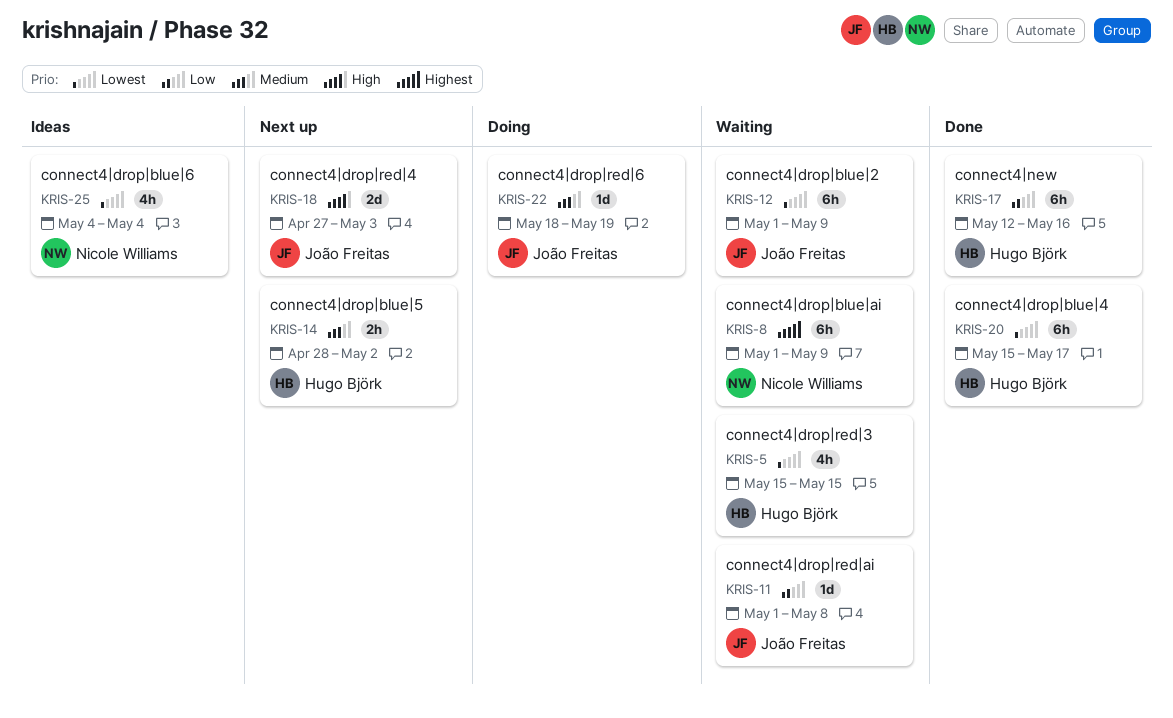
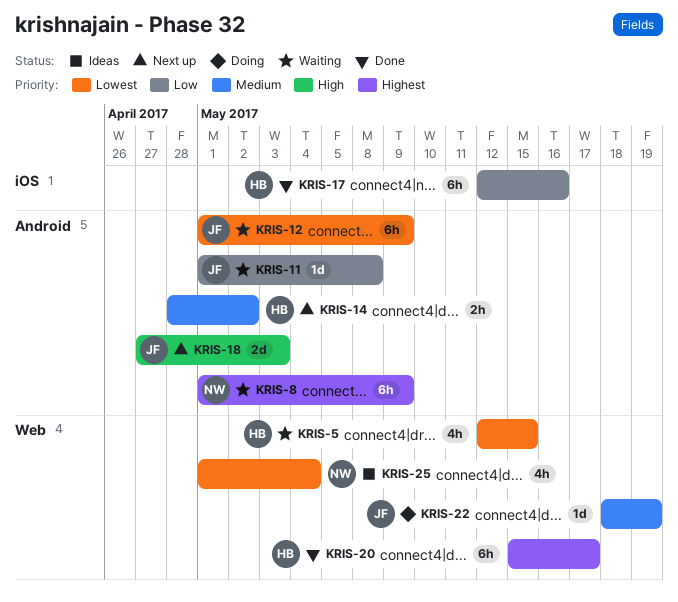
KRIS-5, start: May 15 -> May 12
KRIS-20, priority: Lowest -> Highest
KRIS-25, start: May 4 -> May 1

